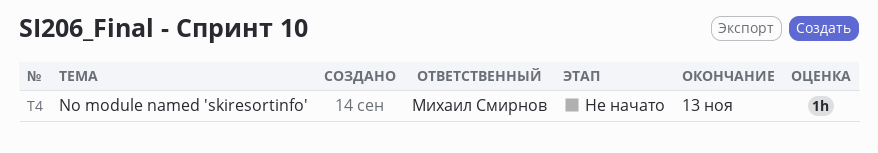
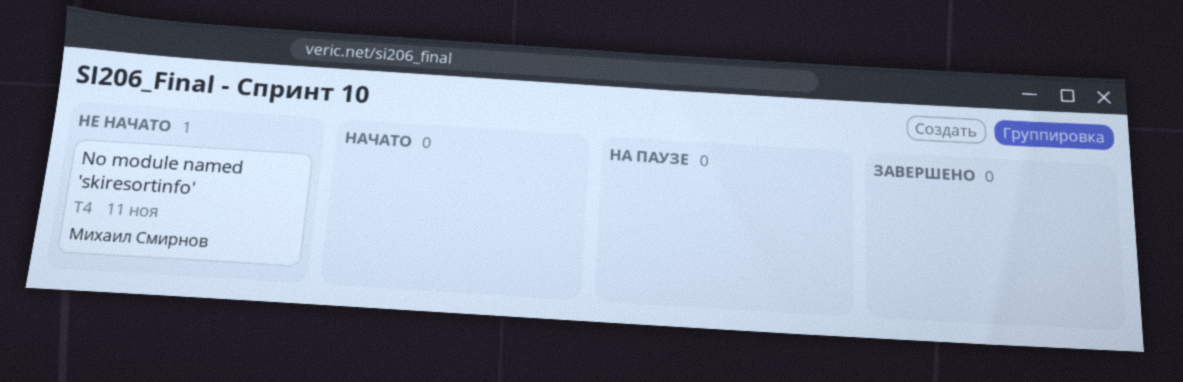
T4, due: Nov 13 -> Nov 11

